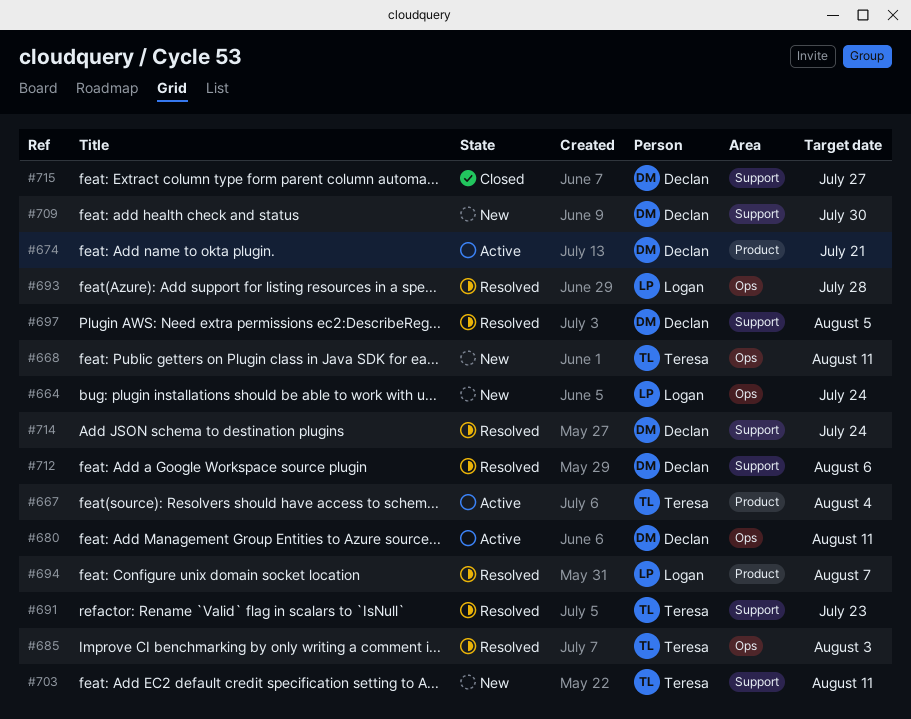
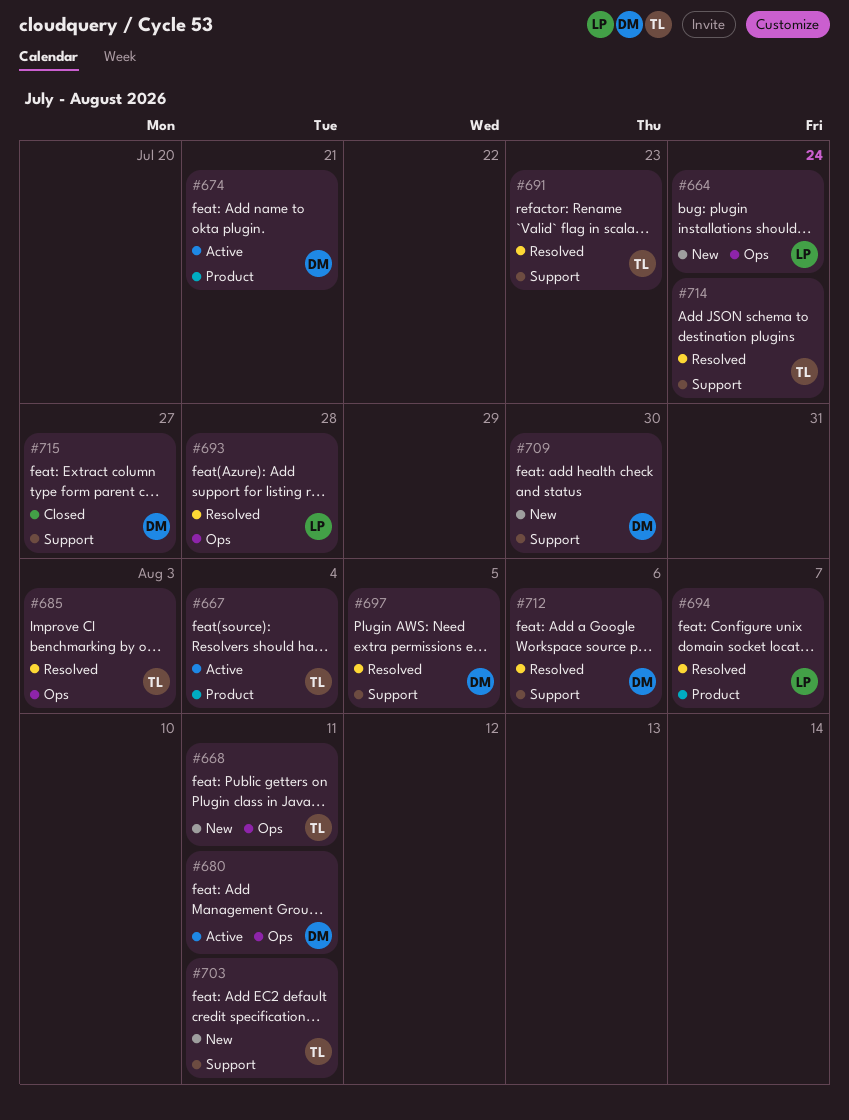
#714, owner: Declan -> Teresa

